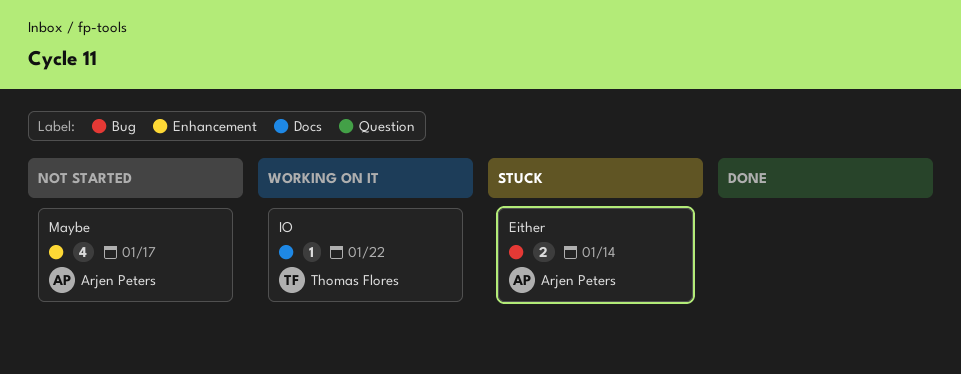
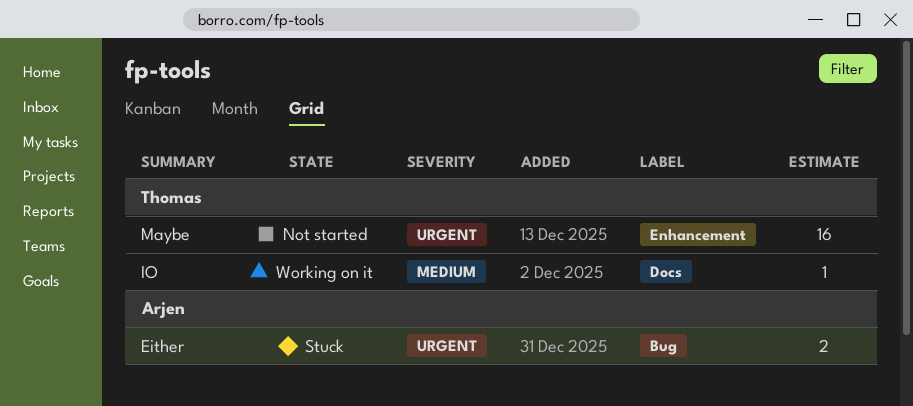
Maybe, owner: Arjen Peters -> Thomas Flores
Maybe, estimate: 4 -> 16

